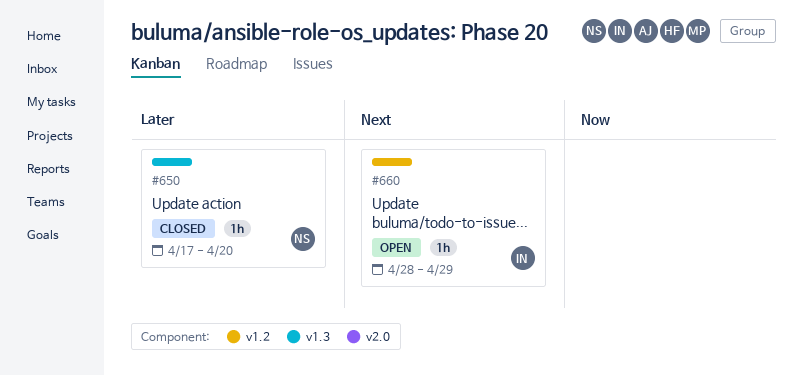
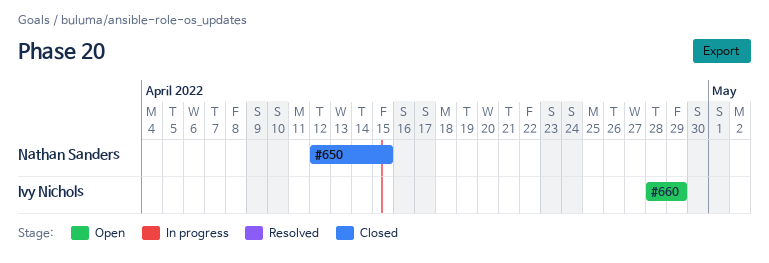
#650, start: Apr 17 -> Apr 12
#650, due: Apr 20 -> Apr 15

